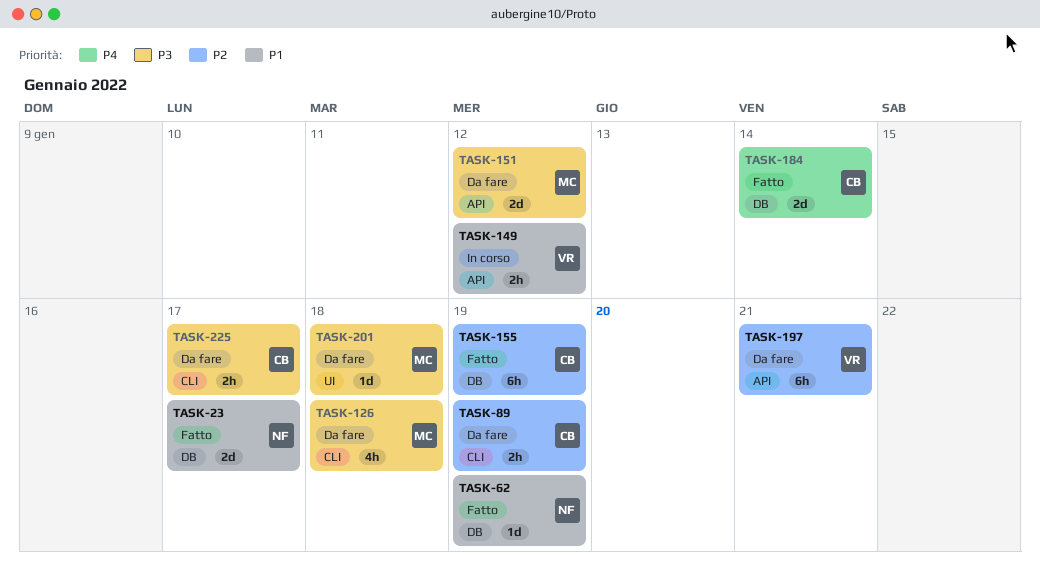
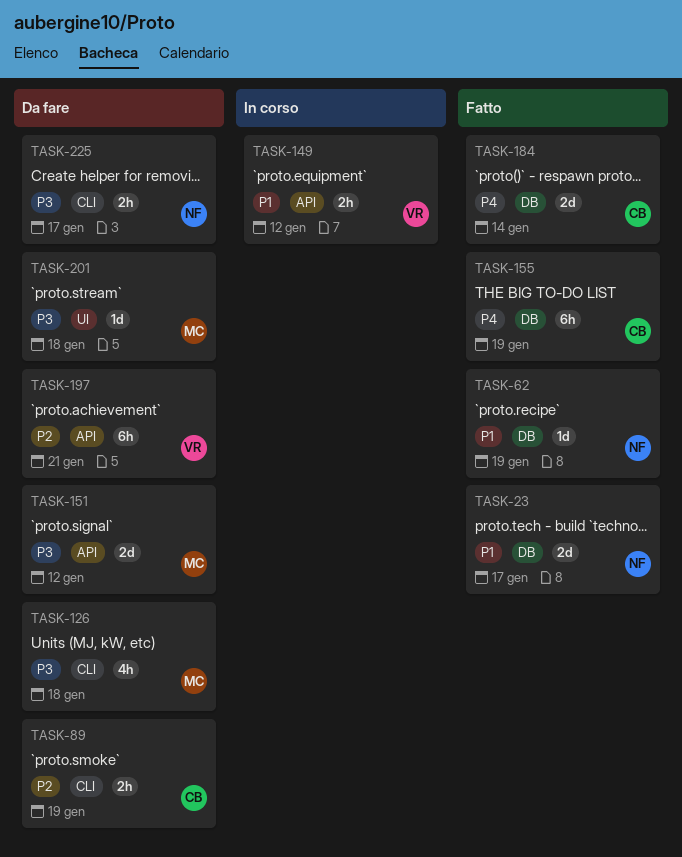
TASK-155, priority: P2 -> P4
TASK-225, owner: CB -> NF

